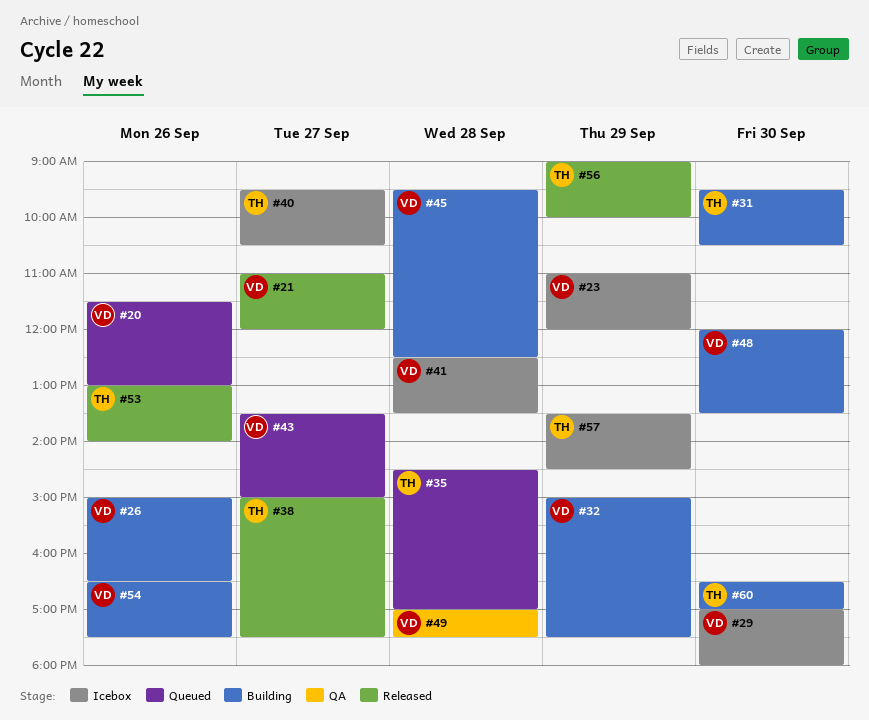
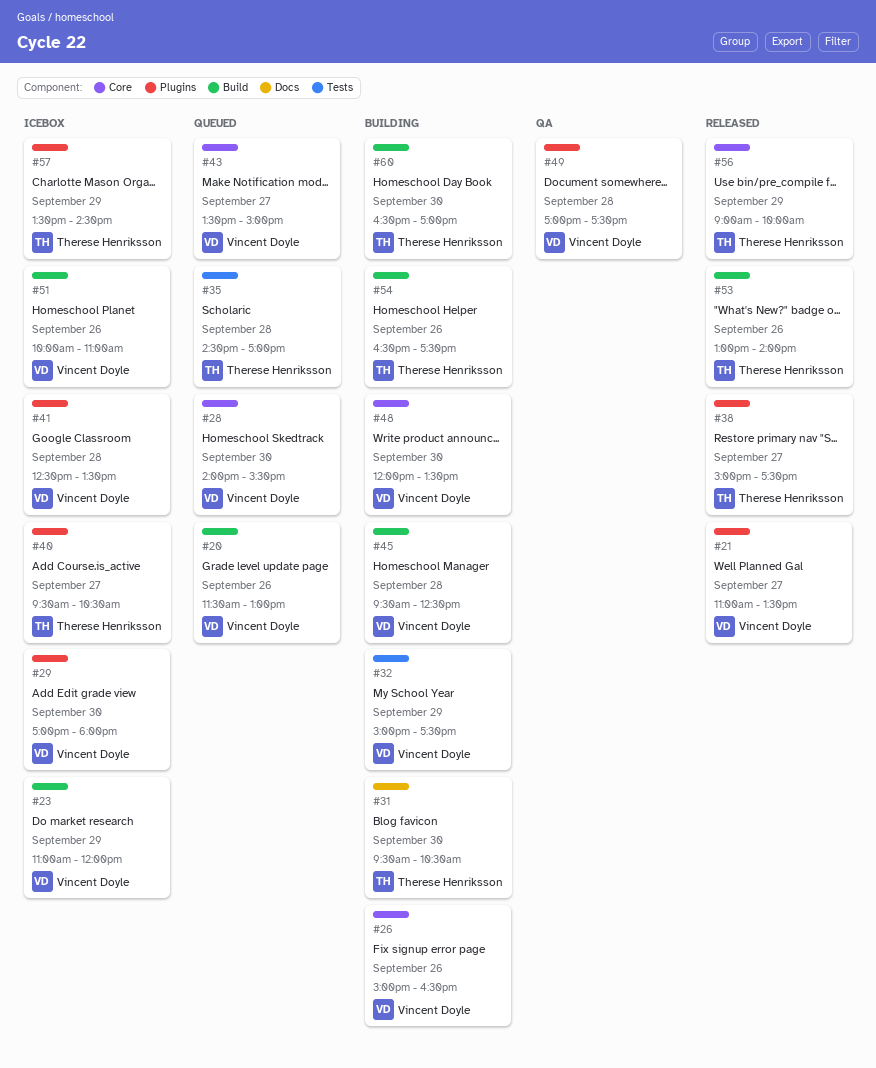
#21, ends: 12:00 -> 13:30
#28: none -> present
#51: none -> present
#54, owner: Vincent Doyle -> Therese Henriksson

